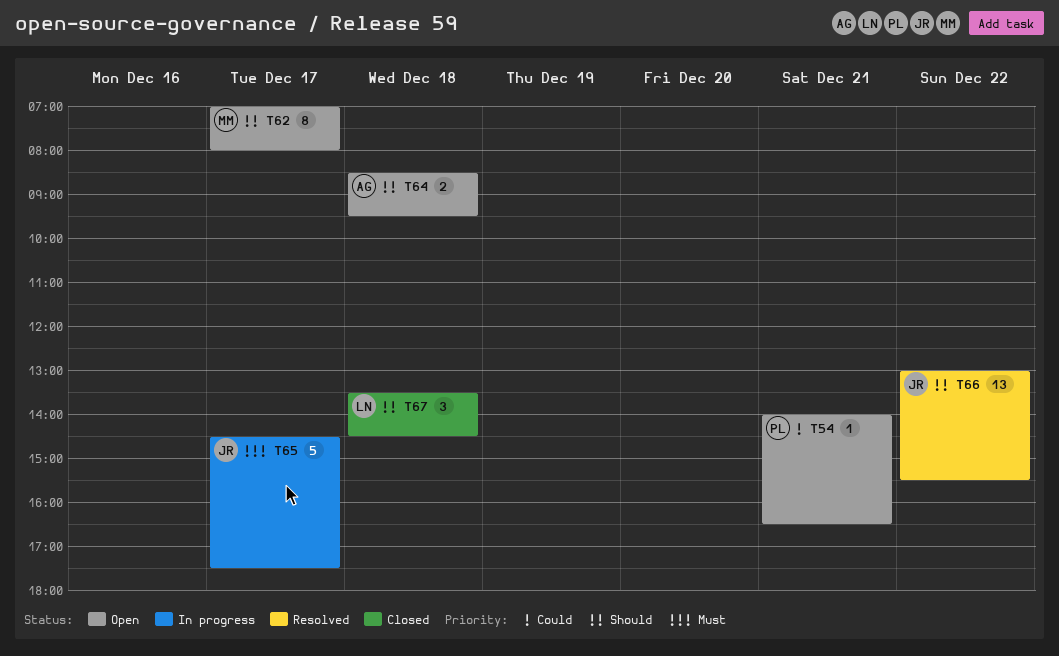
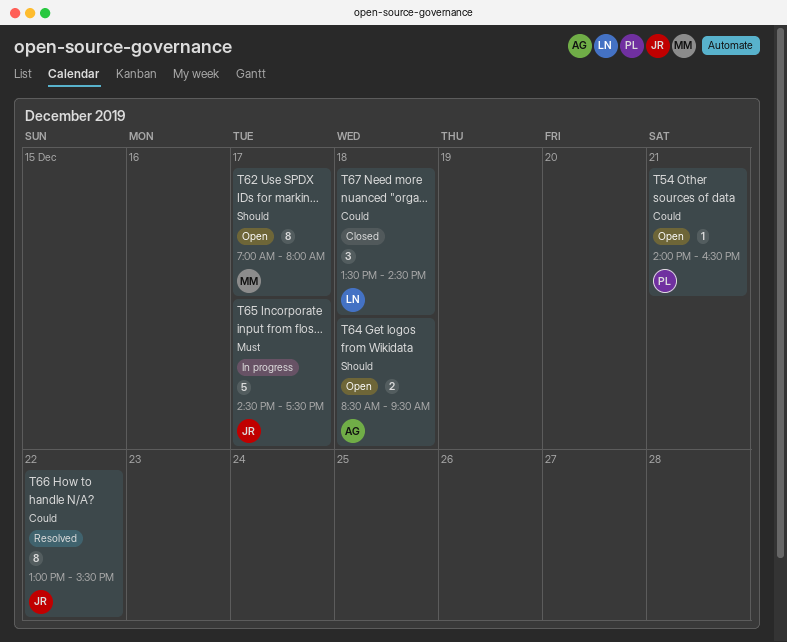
T66, priority: Should -> Could
T66, estimate: 13 -> 8
T67, priority: Should -> Could

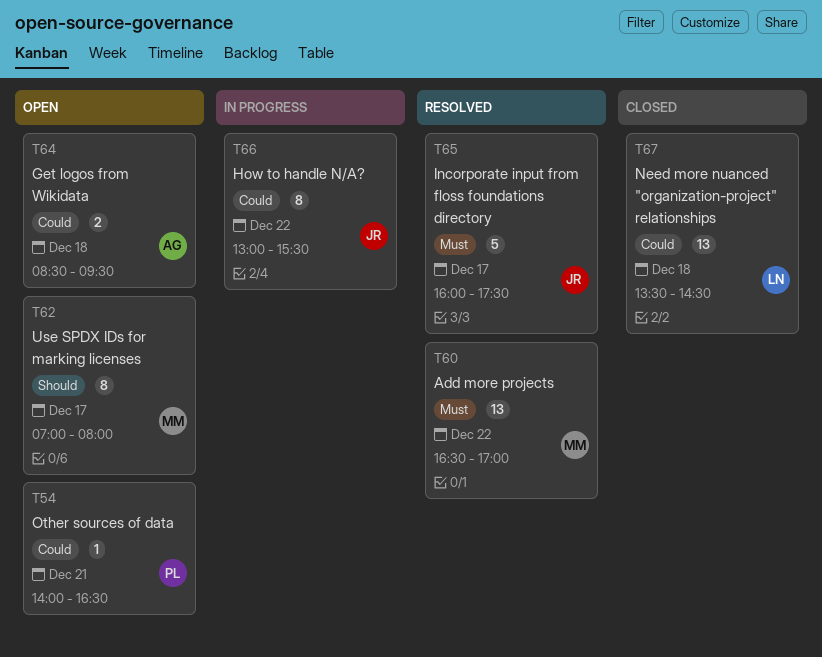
T60: none -> present
T64, priority: Should -> Could
T65, status: In progress -> Resolved
T65, begins: 14:30 -> 16:00
T66, status: Resolved -> In progress
T67, estimate: 3 -> 13

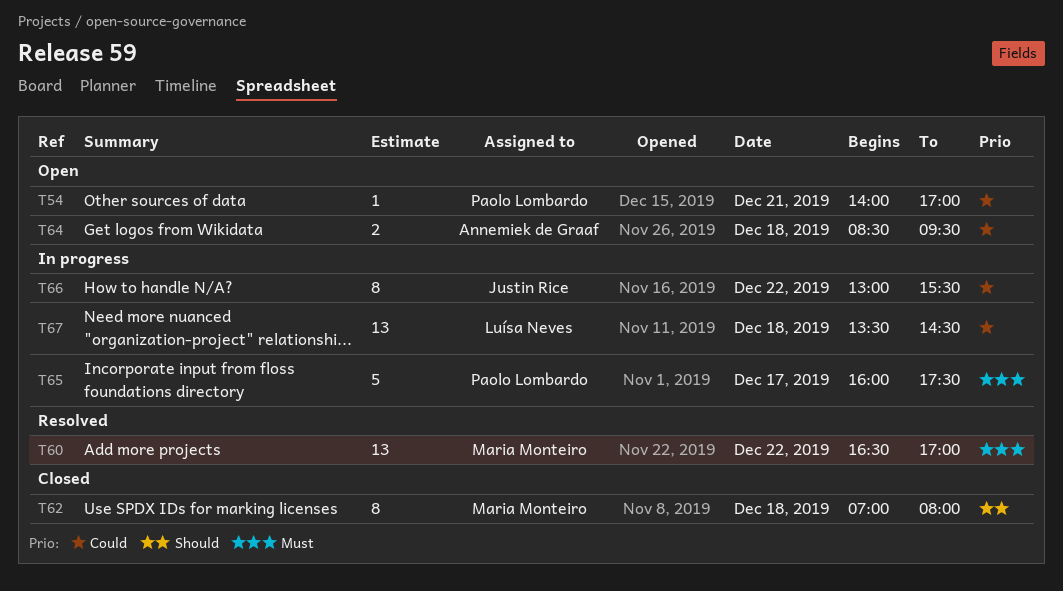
T54, ends: 16:30 -> 17:00
T62, status: Open -> Closed
T62, day: Dec 17 -> Dec 18
T65, status: Resolved -> In progress
T65, owner: Justin Rice -> Paolo Lombardo
T67, status: Closed -> In progress

